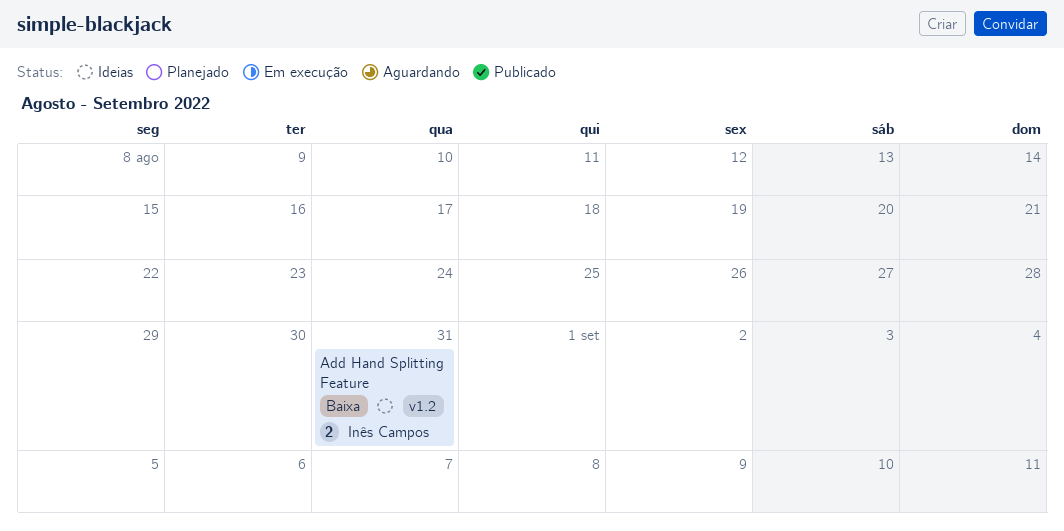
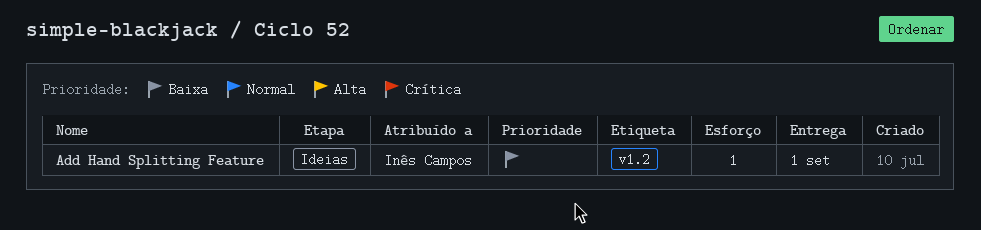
Add Hand Splitting Feature, estimate: 2 -> 1
Add Hand Splitting Feature, due: Aug 31 -> Sep 1

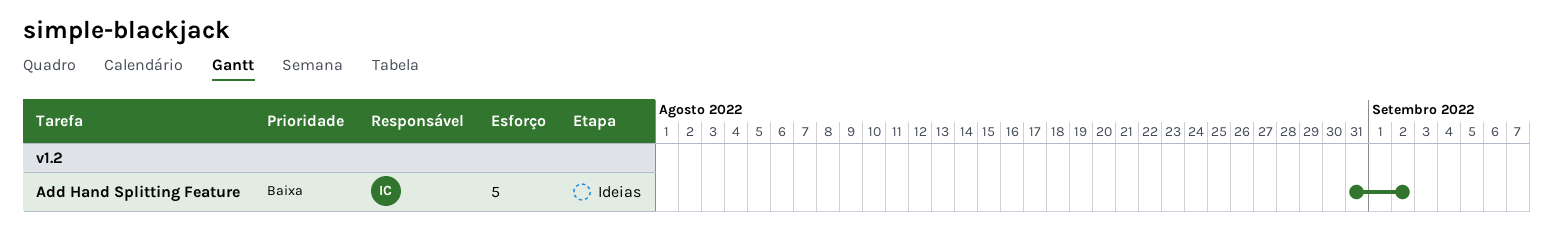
Add Hand Splitting Feature, estimate: 1 -> 5
Add Hand Splitting Feature, due: Sep 1 -> Sep 2

